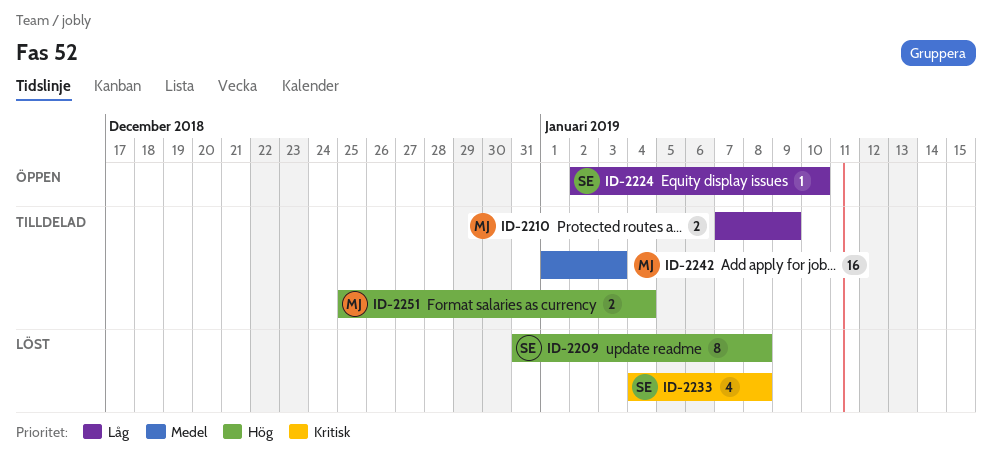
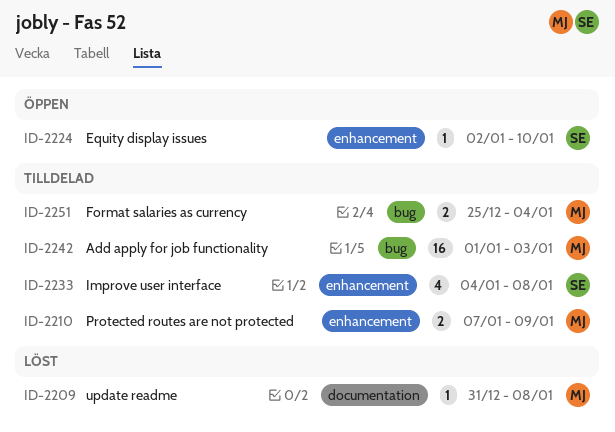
ID-2209, owner: SE -> MJ
ID-2209, estimate: 8 -> 1
ID-2233, status: Löst -> Tilldelad

